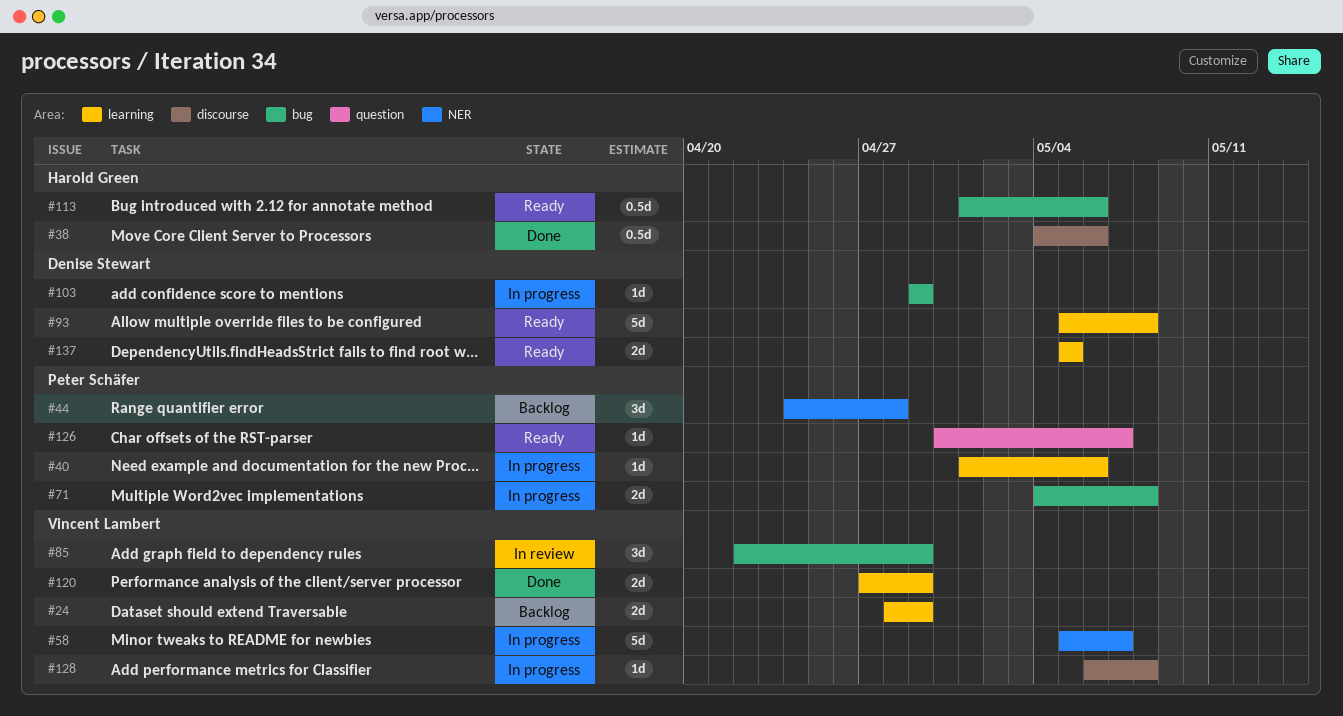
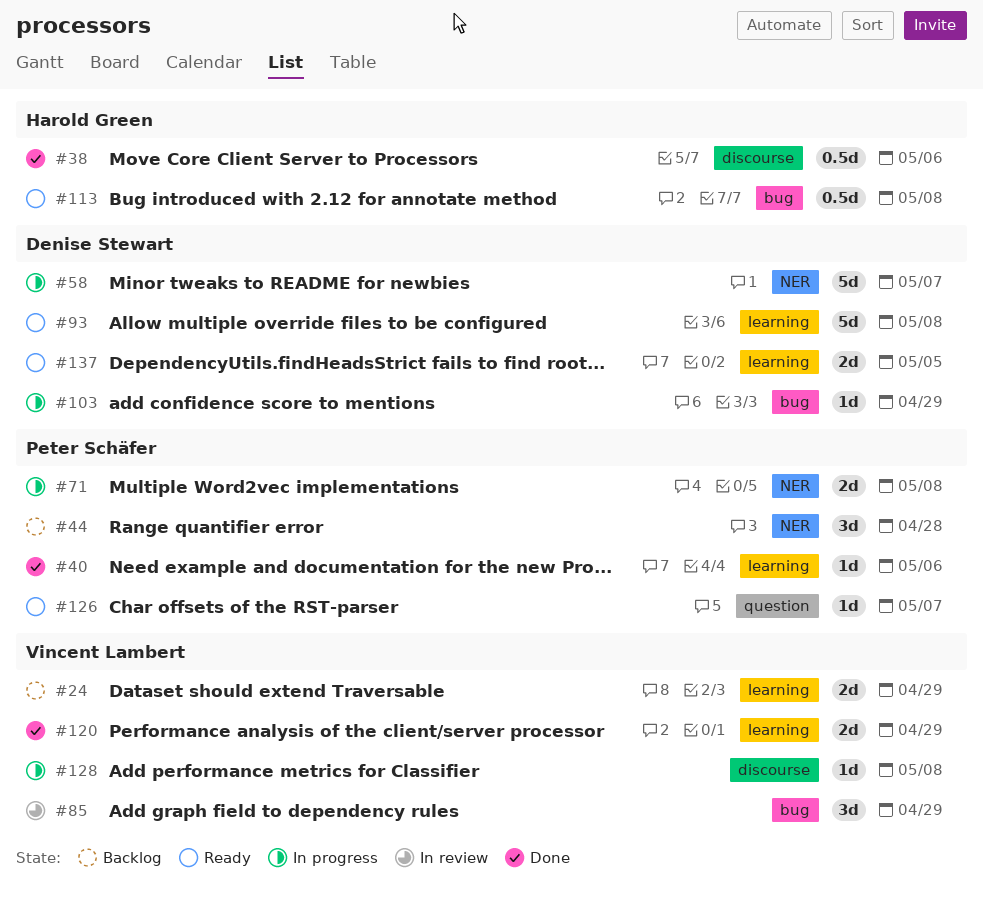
#40, status: In progress -> Done
#58, owner: Vincent Lambert -> Denise Stewart
#71, label: bug -> NER
#113, due: May 6 -> May 8

